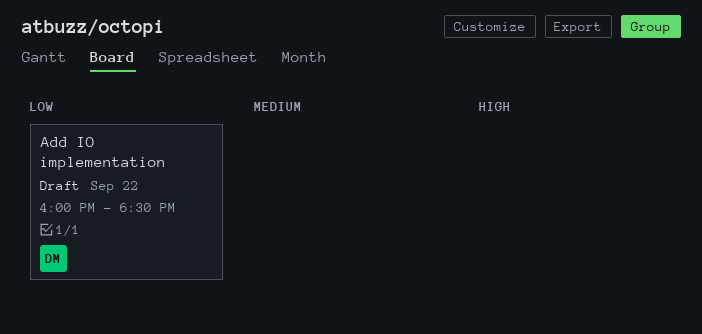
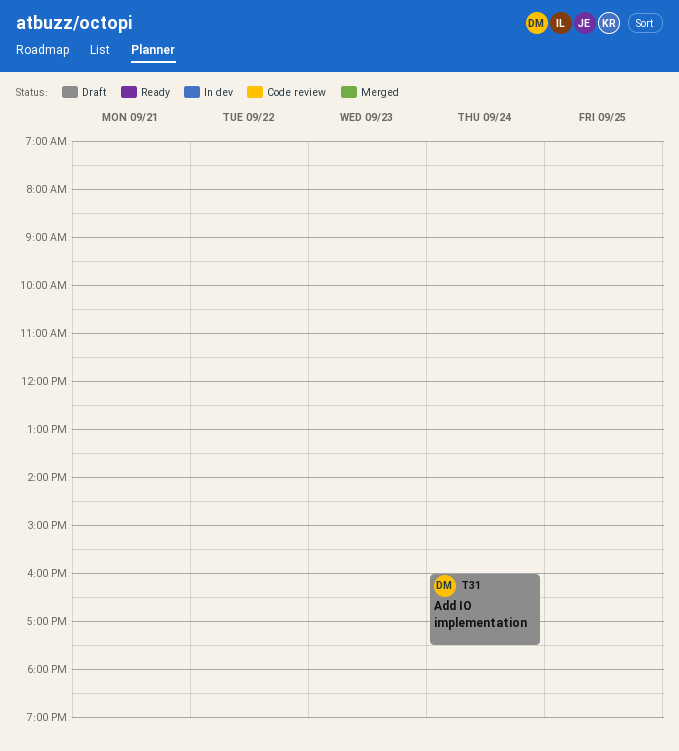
Add IO implementation, day: Sep 22 -> Sep 24
Add IO implementation, ends: 18:30 -> 17:30

